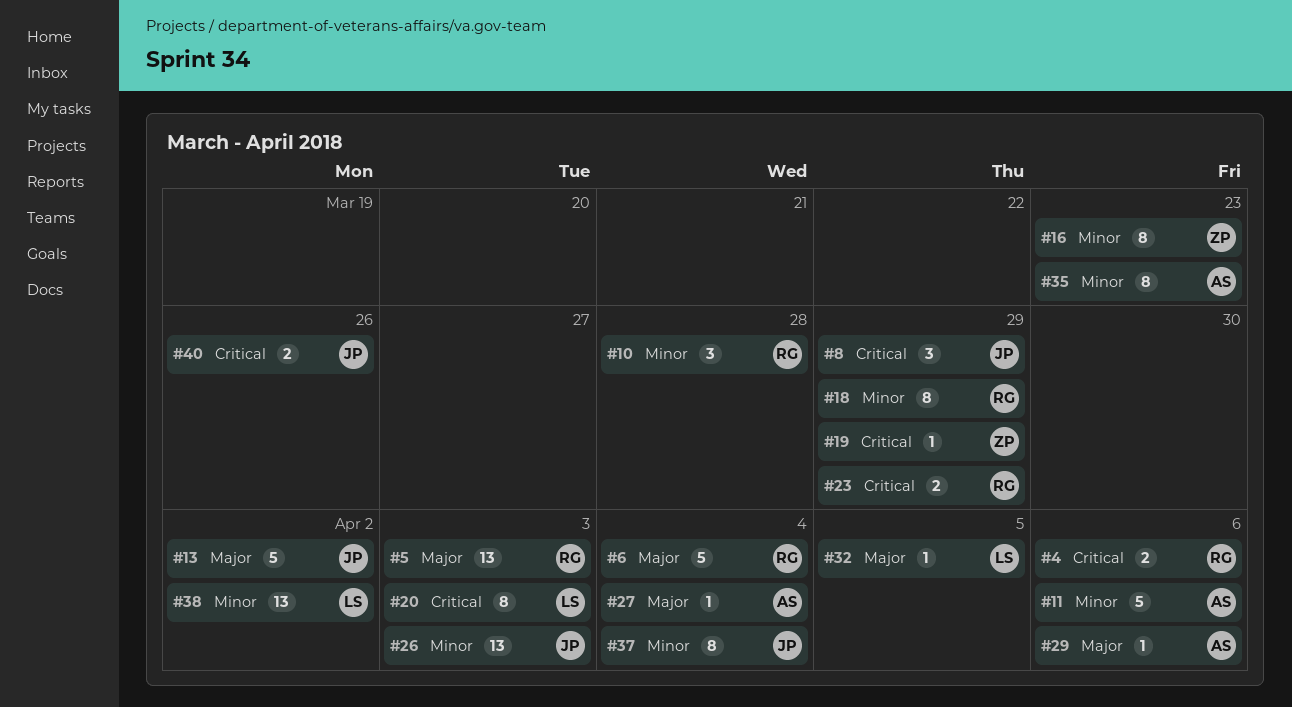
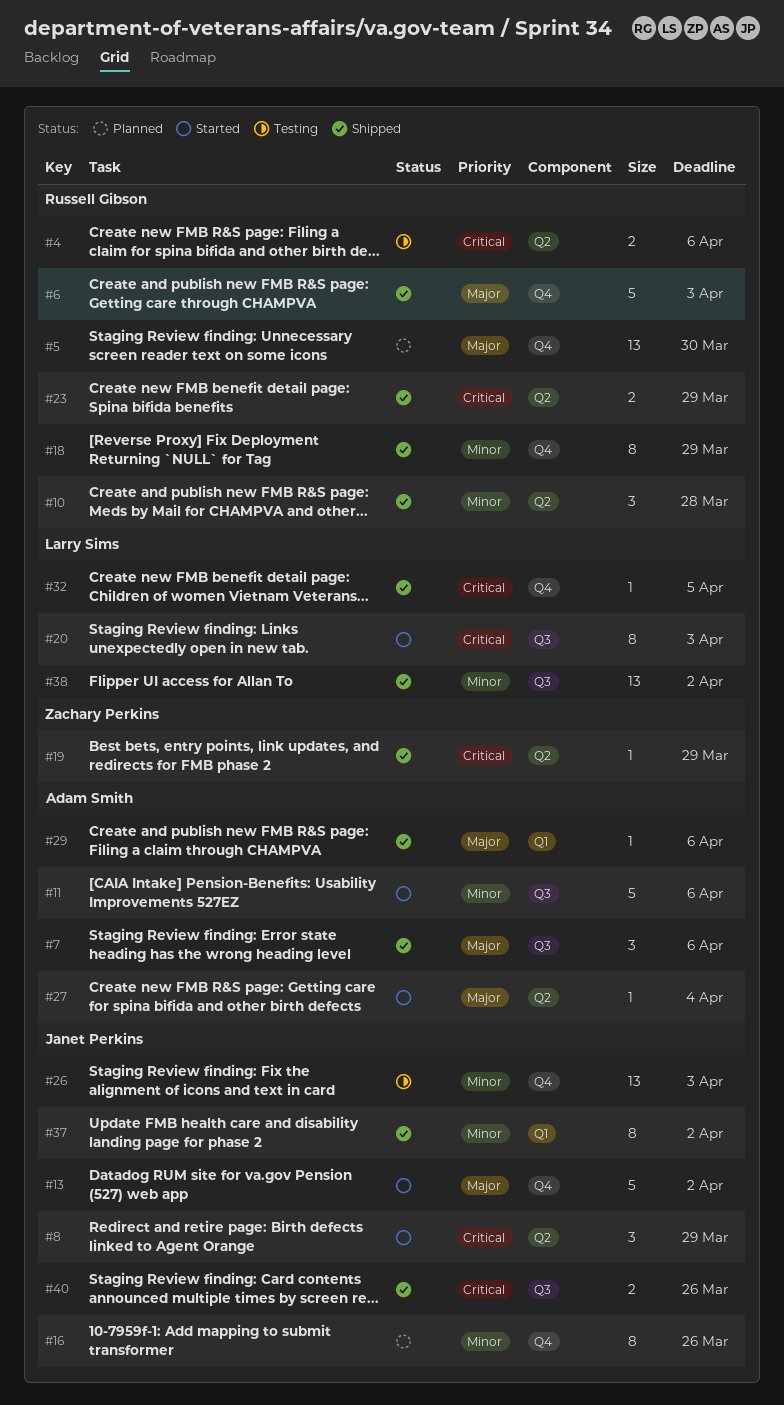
#5, due: Apr 3 -> Mar 30
#6, due: Apr 4 -> Apr 3
#7: none -> present
#16, owner: Zachary Perkins -> Janet Perkins
#16, due: Mar 23 -> Mar 26
#32, priority: Major -> Critical
#35: present -> none
#37, due: Apr 4 -> Apr 2

